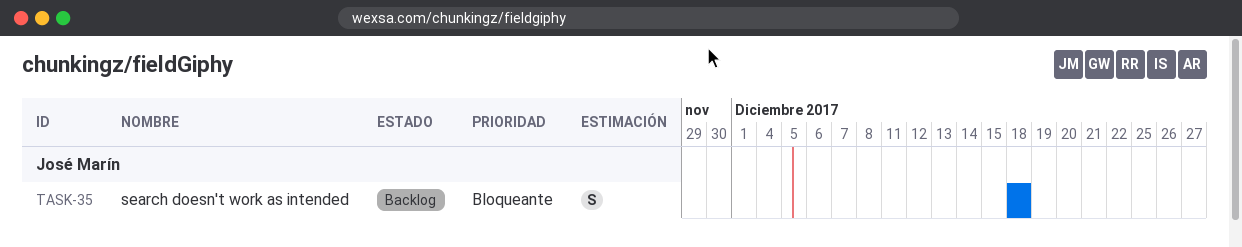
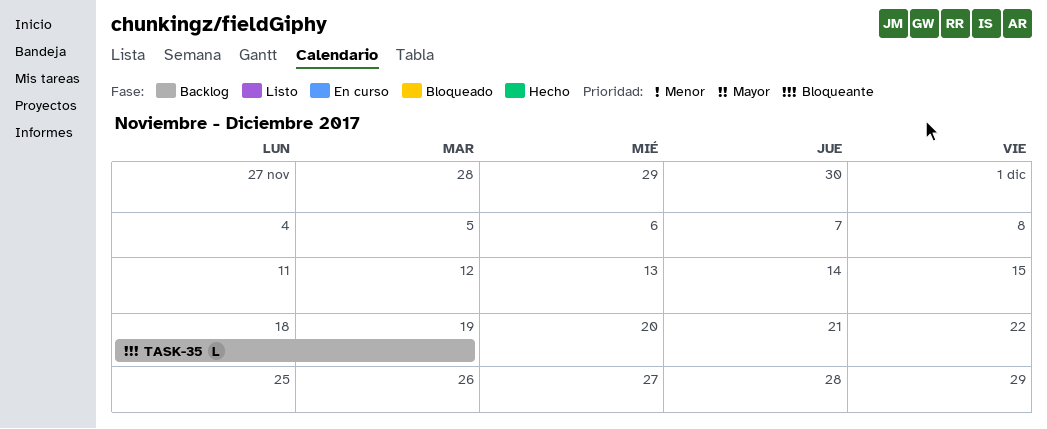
TASK-35, estimate: S -> L
TASK-35, due: Dec 18 -> Dec 19

